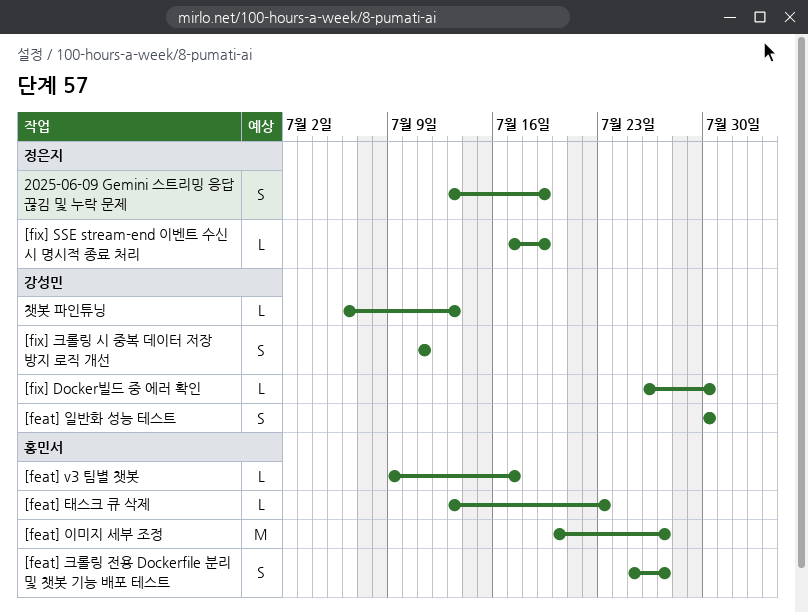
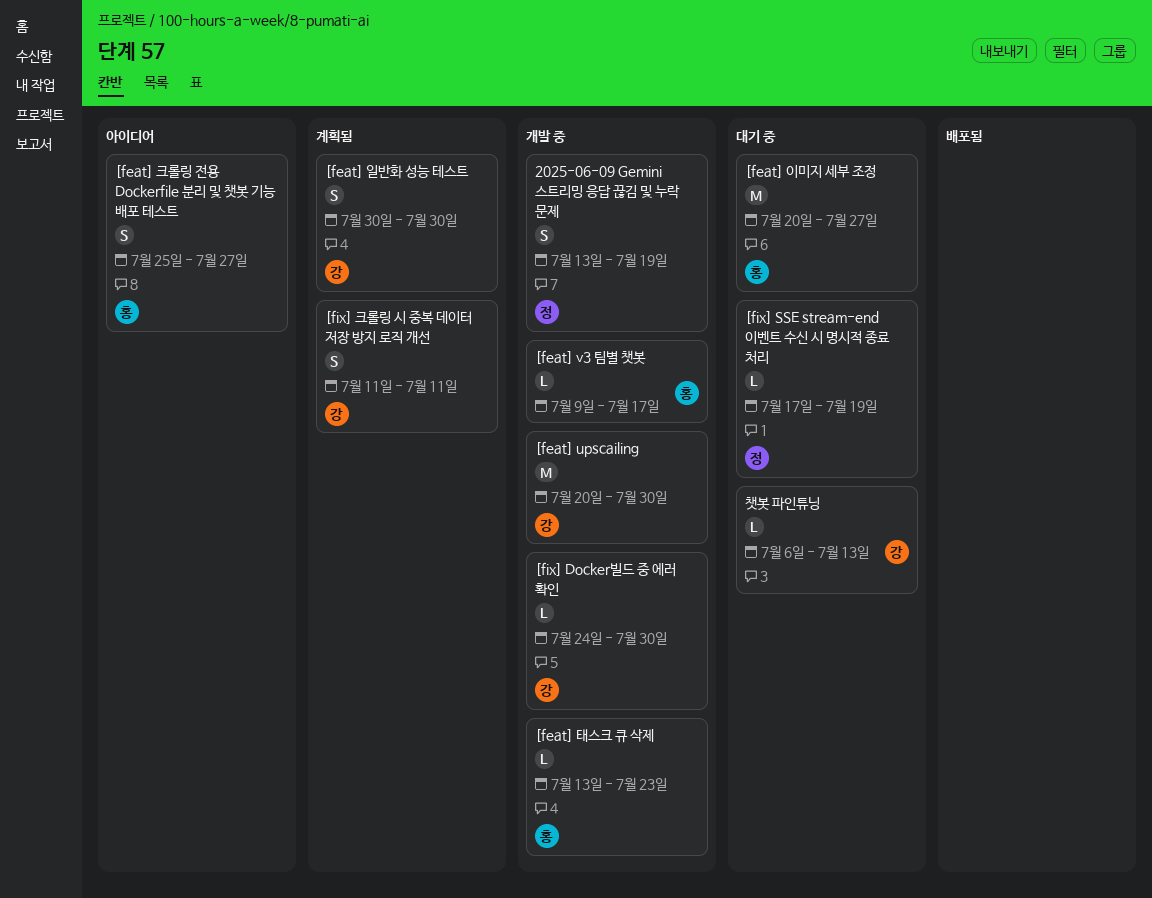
[feat] upscailing: none -> present
[fix] Docker빌드 중 에러 확인, start: Jul 26 -> Jul 24

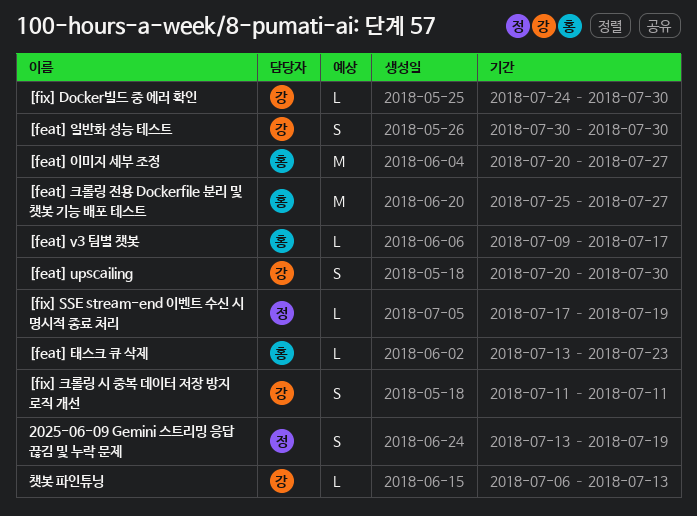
[feat] upscailing, estimate: M -> S
[feat] 크롤링 전용 Dockerfile 분리 및 챗봇 기능 배포 테스트, estimate: S -> M

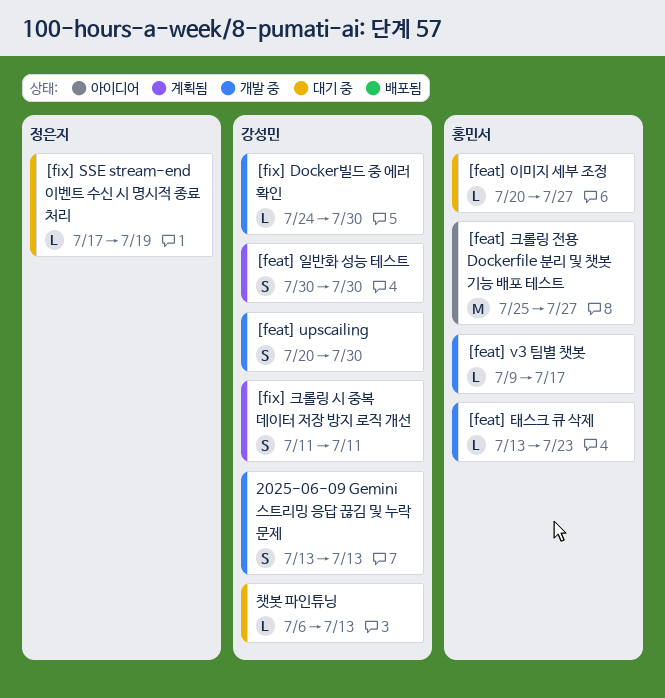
2025-06-09 Gemini 스트리밍 응답 끊김 및 누락 문제, owner: 정은지 -> 강성민
2025-06-09 Gemini 스트리밍 응답 끊김 및 누락 문제, due: Jul 19 -> Jul 13
[feat] 이미지 세부 조정, estimate: M -> L

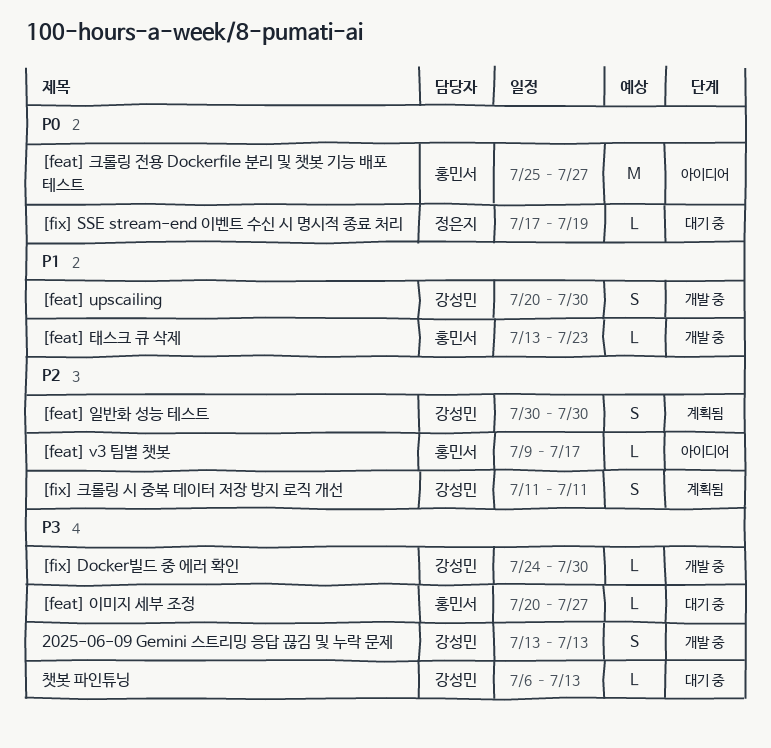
[feat] v3 팀별 챗봇, status: 개발 중 -> 아이디어

